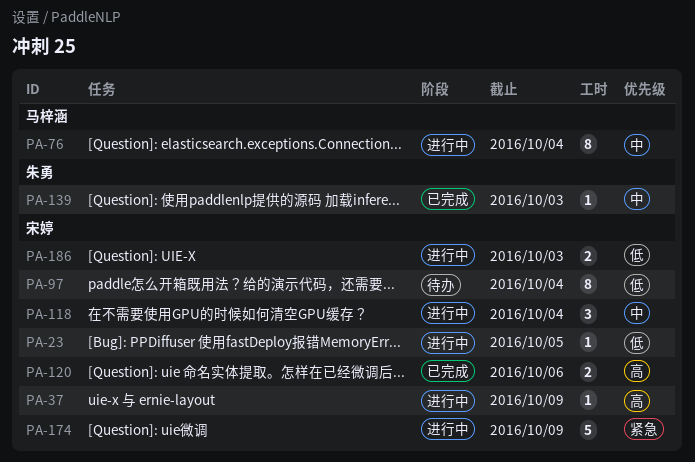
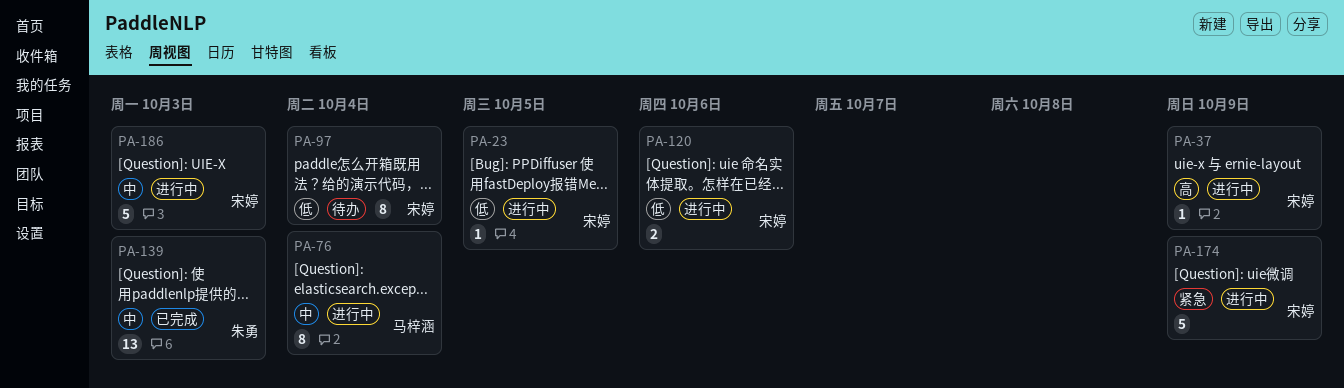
PA-118: present -> none
PA-120, status: 已完成 -> 进行中
PA-120, priority: 高 -> 低
PA-139, estimate: 1 -> 13
PA-186, priority: 低 -> 中
PA-186, estimate: 2 -> 5

